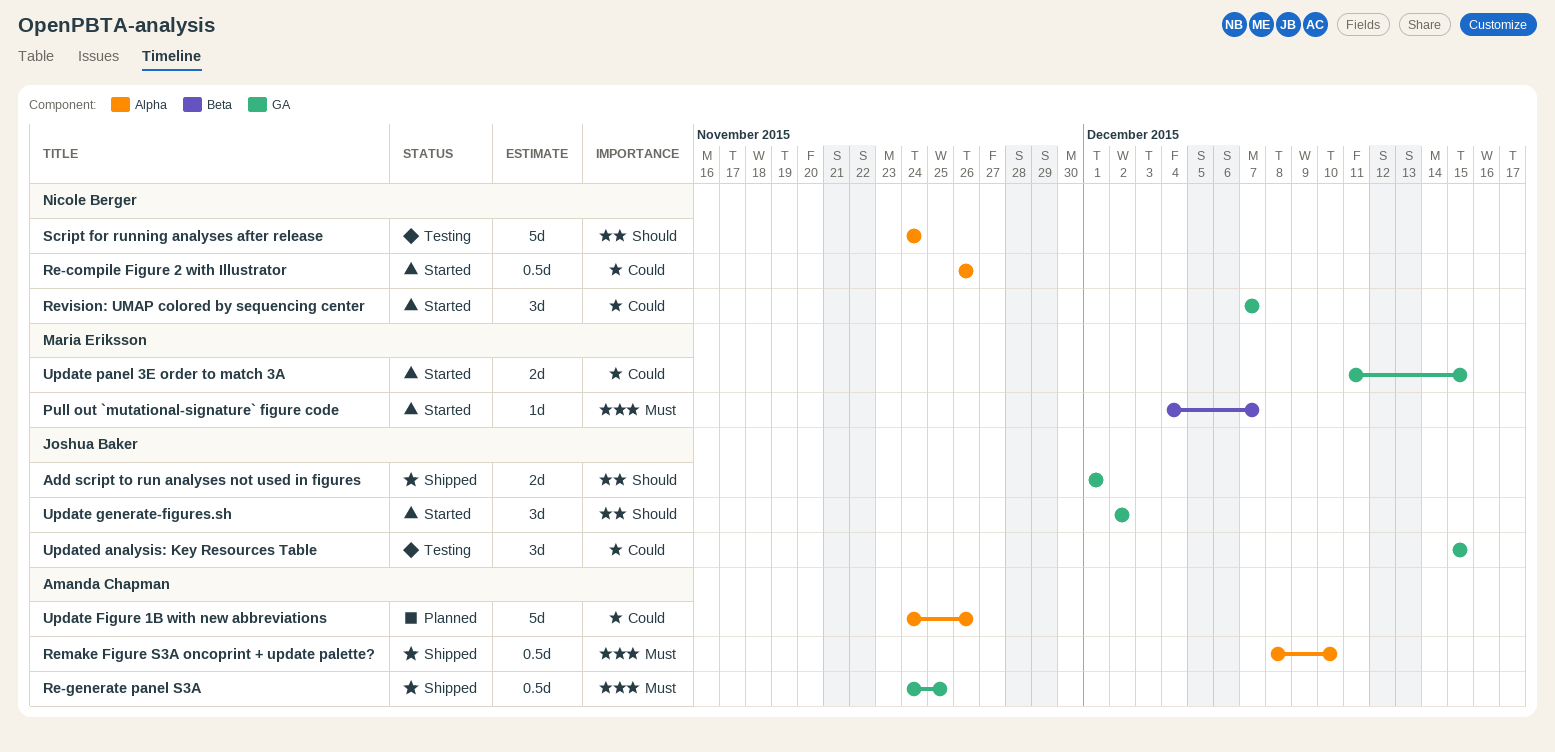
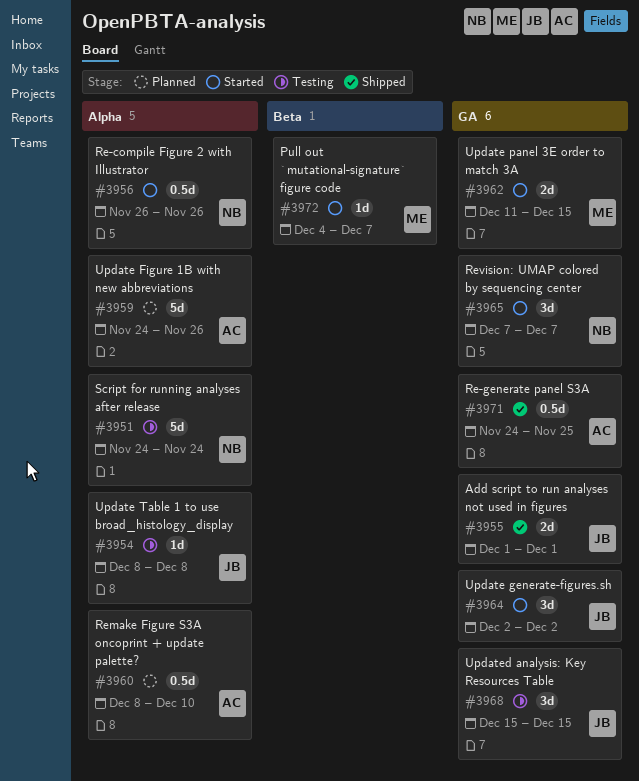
Remake Figure S3A oncoprint + update palette?, status: Shipped -> Planned
Update Table 1 to use broad_histology_display: none -> present

